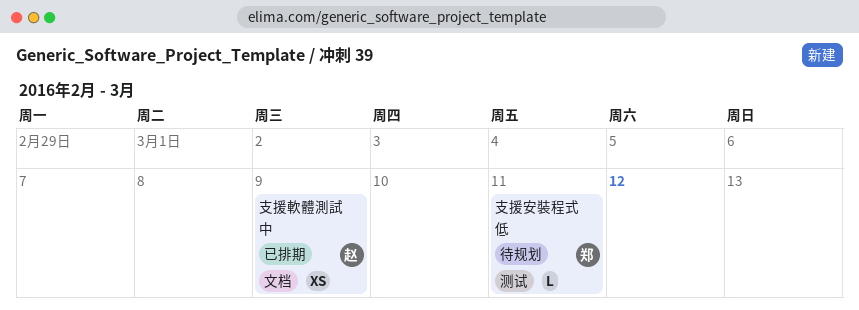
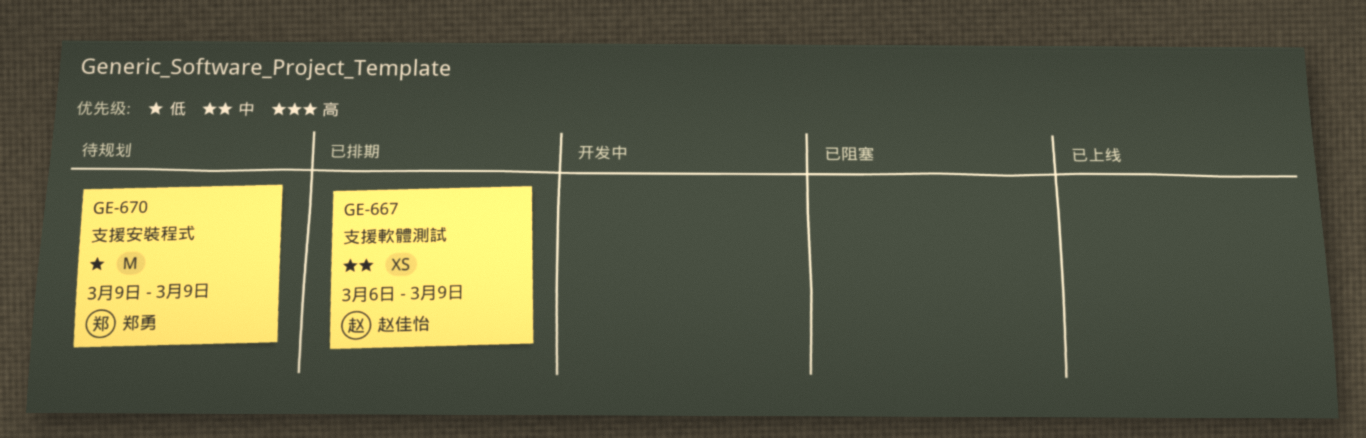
支援安裝程式, estimate: L -> M
支援安裝程式, due: Mar 11 -> Mar 9

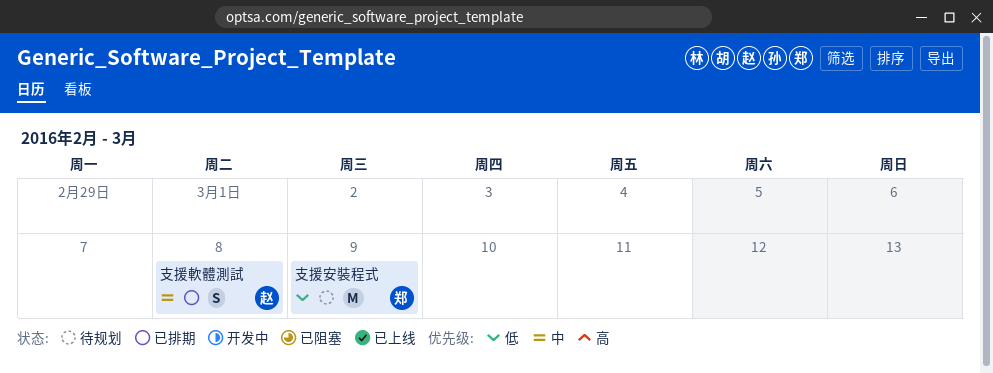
支援軟體測試, estimate: XS -> S
支援軟體測試, due: Mar 9 -> Mar 8

